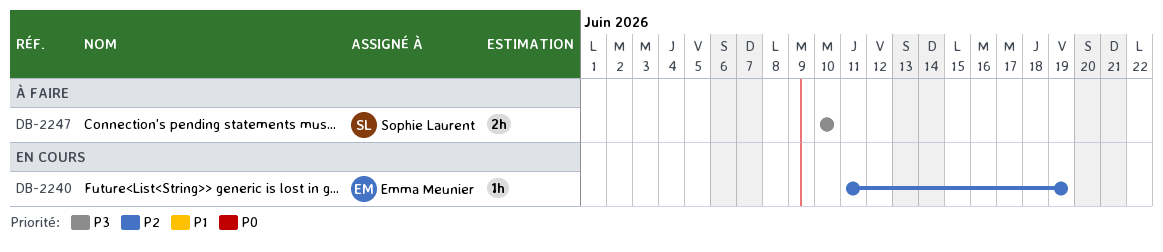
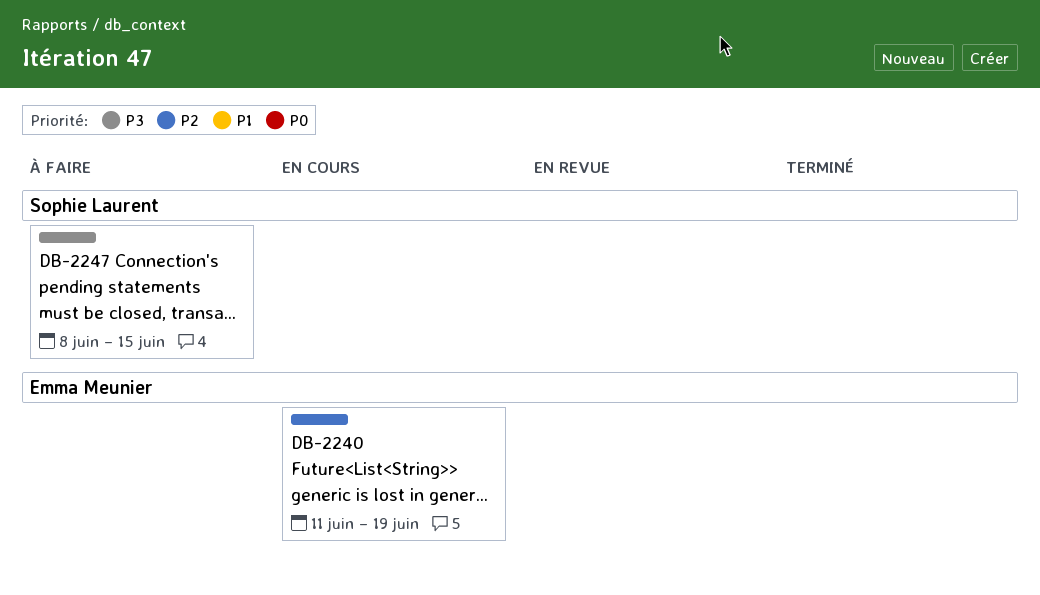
DB-2247, start: Jun 10 -> Jun 8
DB-2247, due: Jun 10 -> Jun 15

